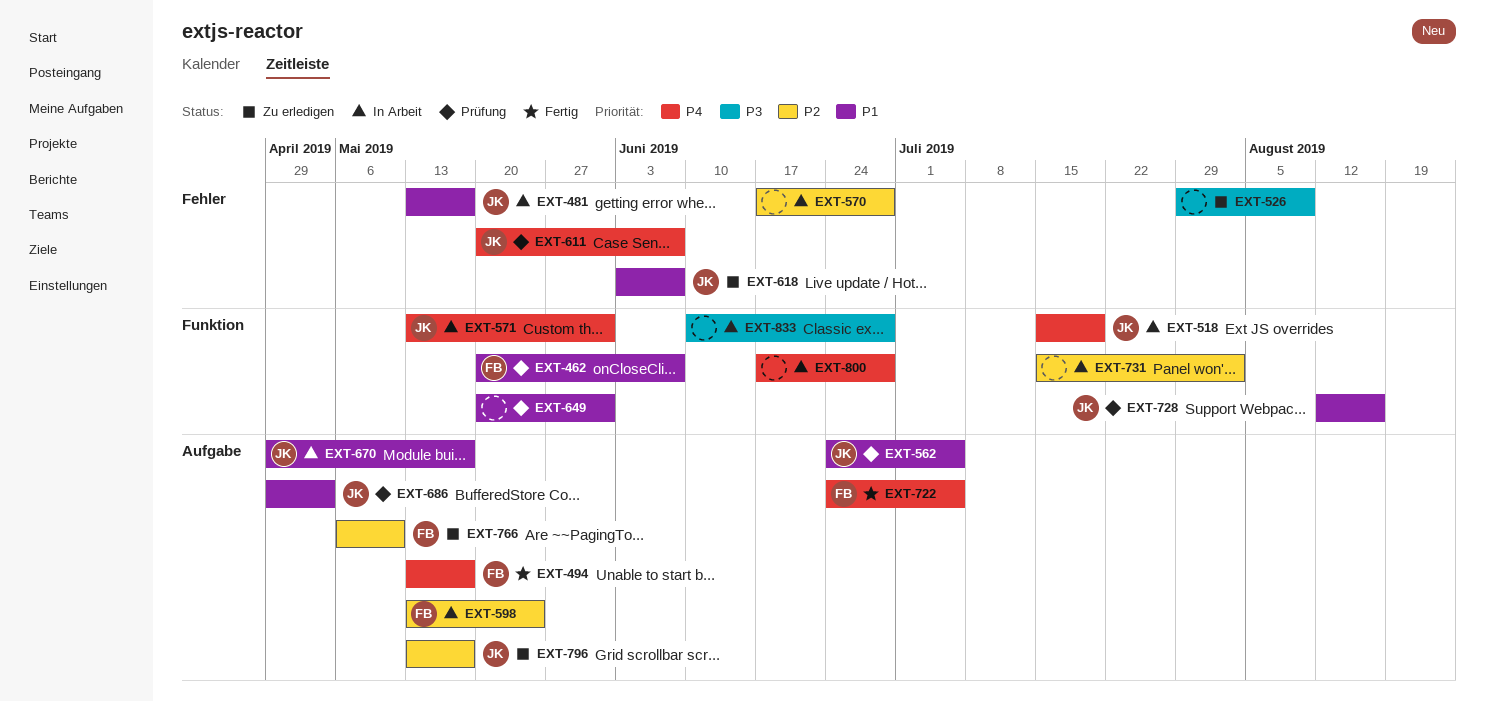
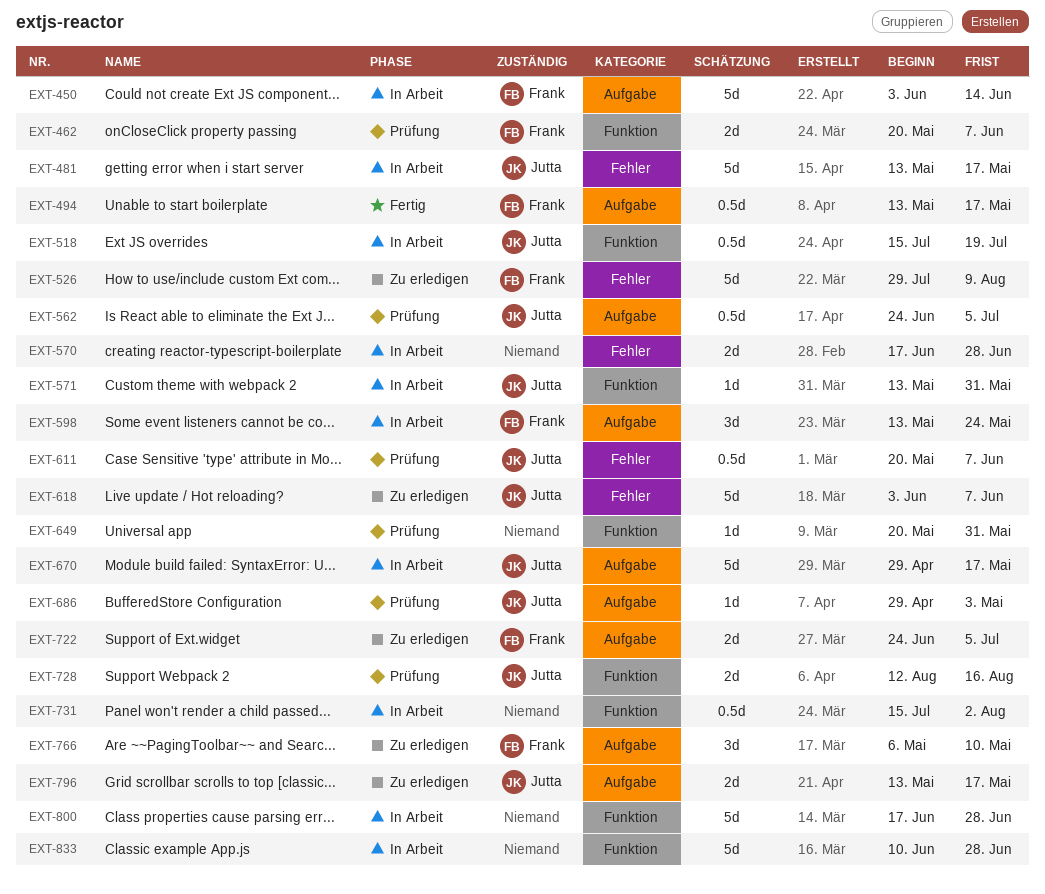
EXT-450: none -> present
EXT-526, owner: none -> Frank
EXT-722, status: Fertig -> Zu erledigen

